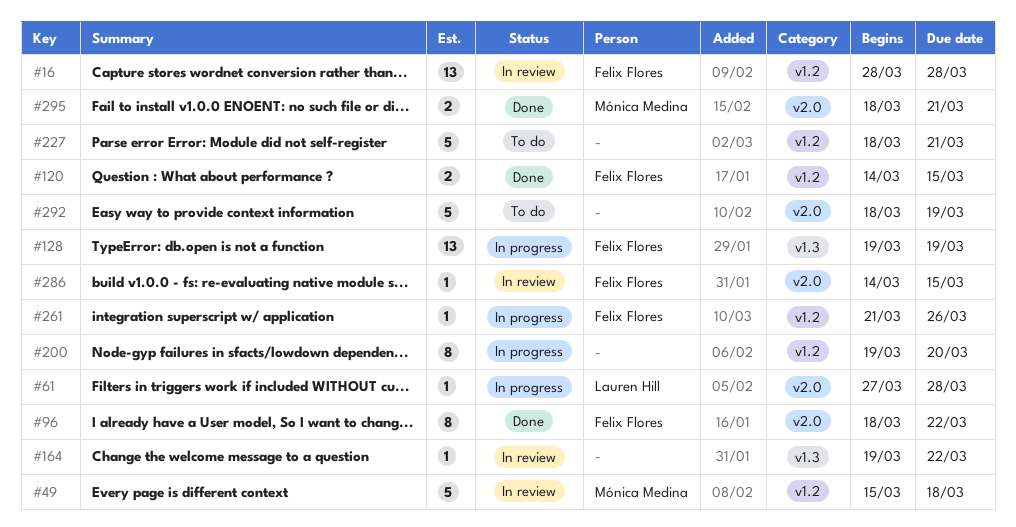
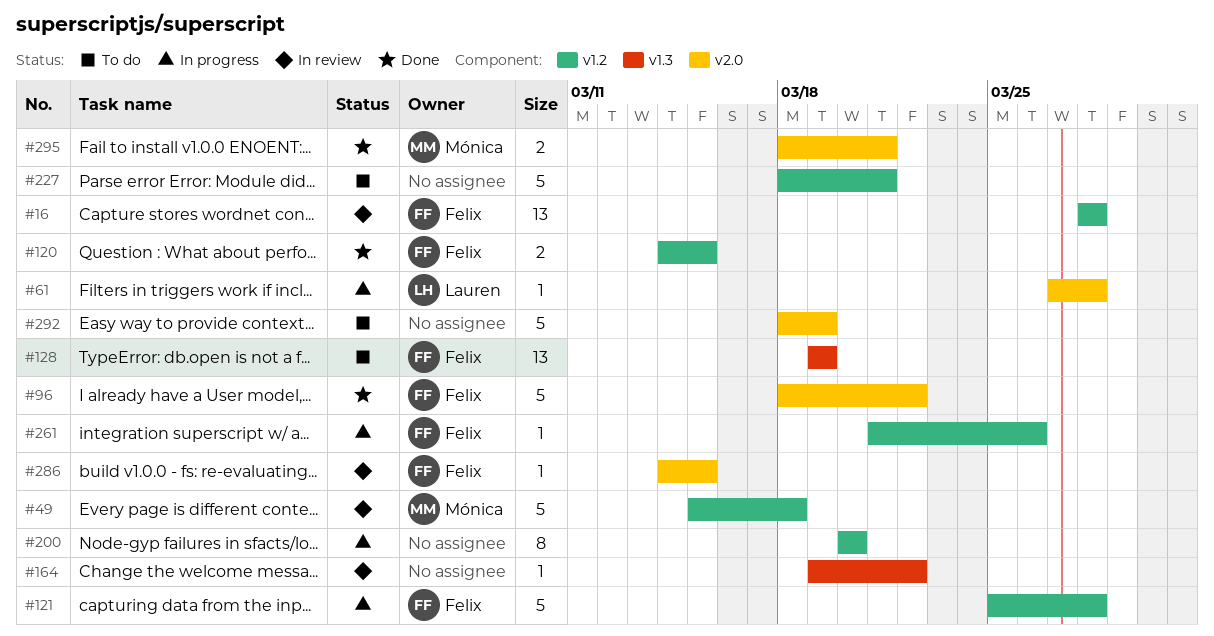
#96, estimate: 8 -> 5
#121: none -> present
#128, status: In progress -> To do
#200, start: Mar 19 -> Mar 20

